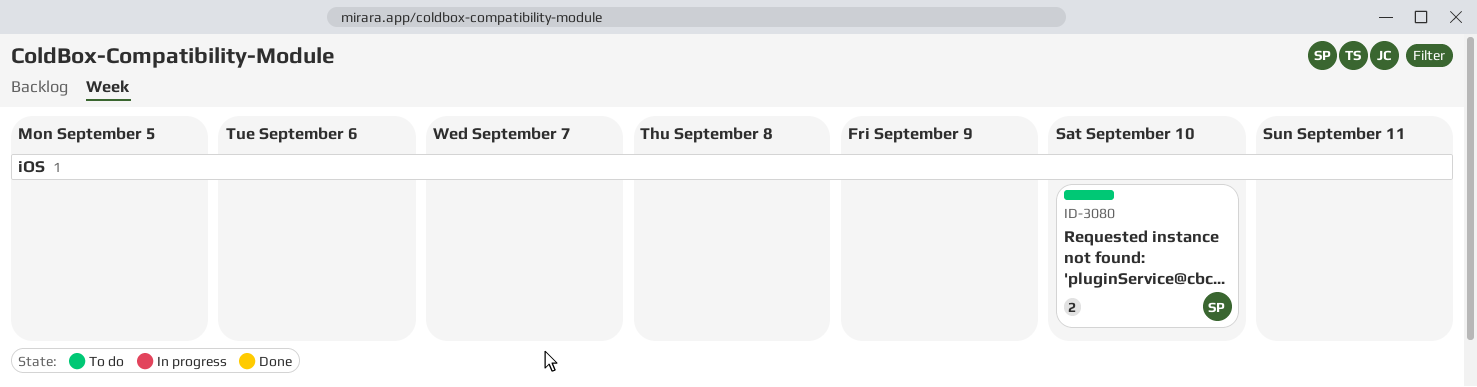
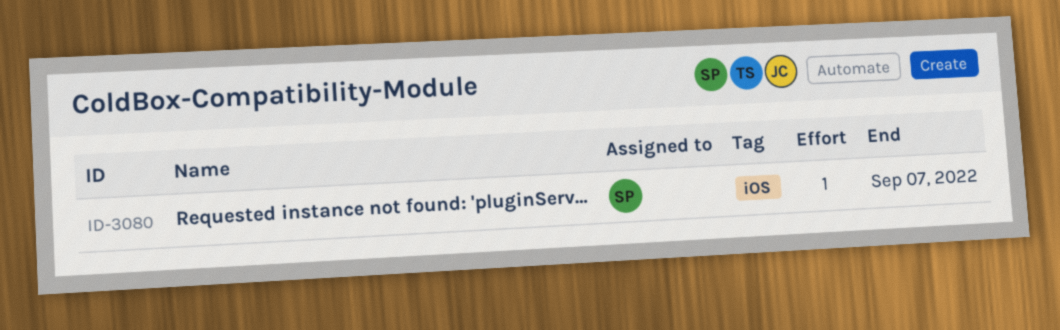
ID-3080, estimate: 2 -> 1
ID-3080, due: Sep 10 -> Sep 7

